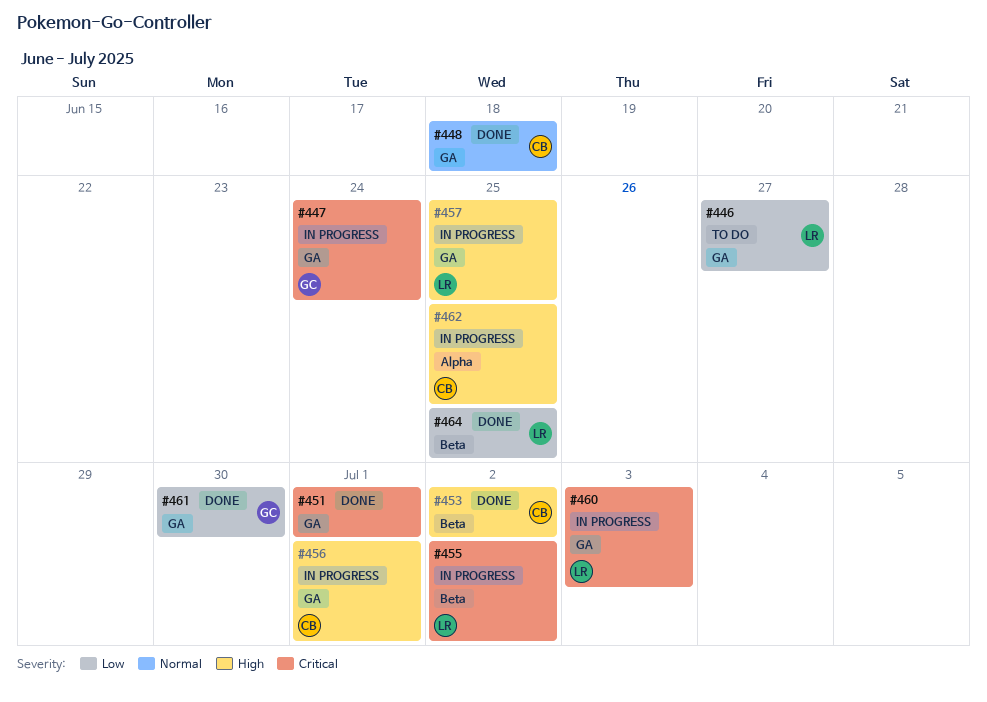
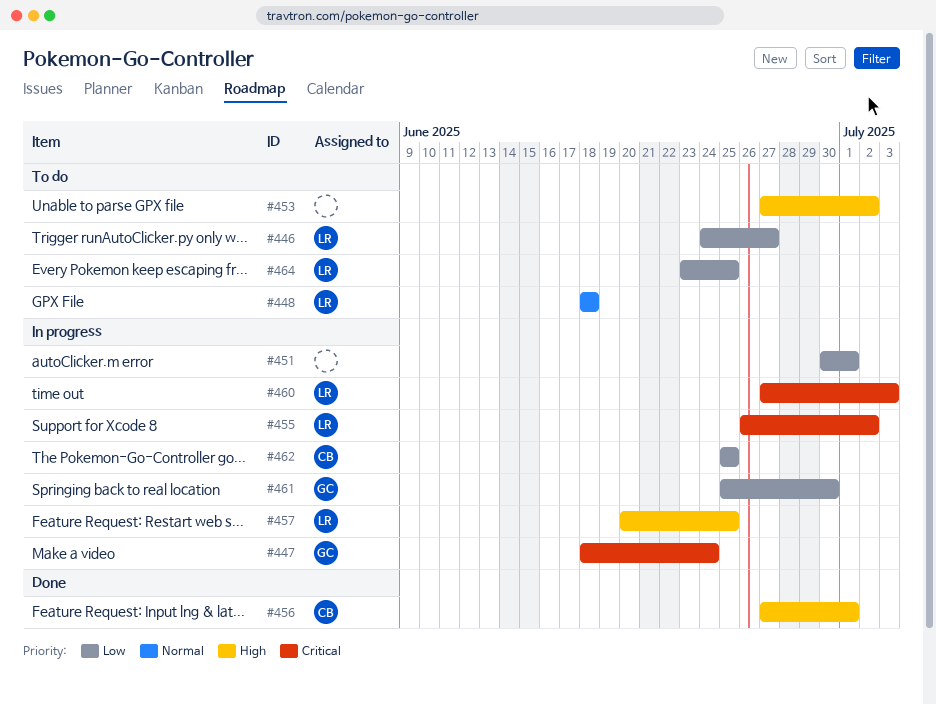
#448, status: Done -> To do
#448, owner: CB -> LR
#451, status: Done -> In progress
#451, priority: Critical -> Low
#453, status: Done -> To do
#453, owner: CB -> none
#456, status: In progress -> Done
#461, status: Done -> In progress
#462, priority: High -> Low
#464, status: Done -> To do

